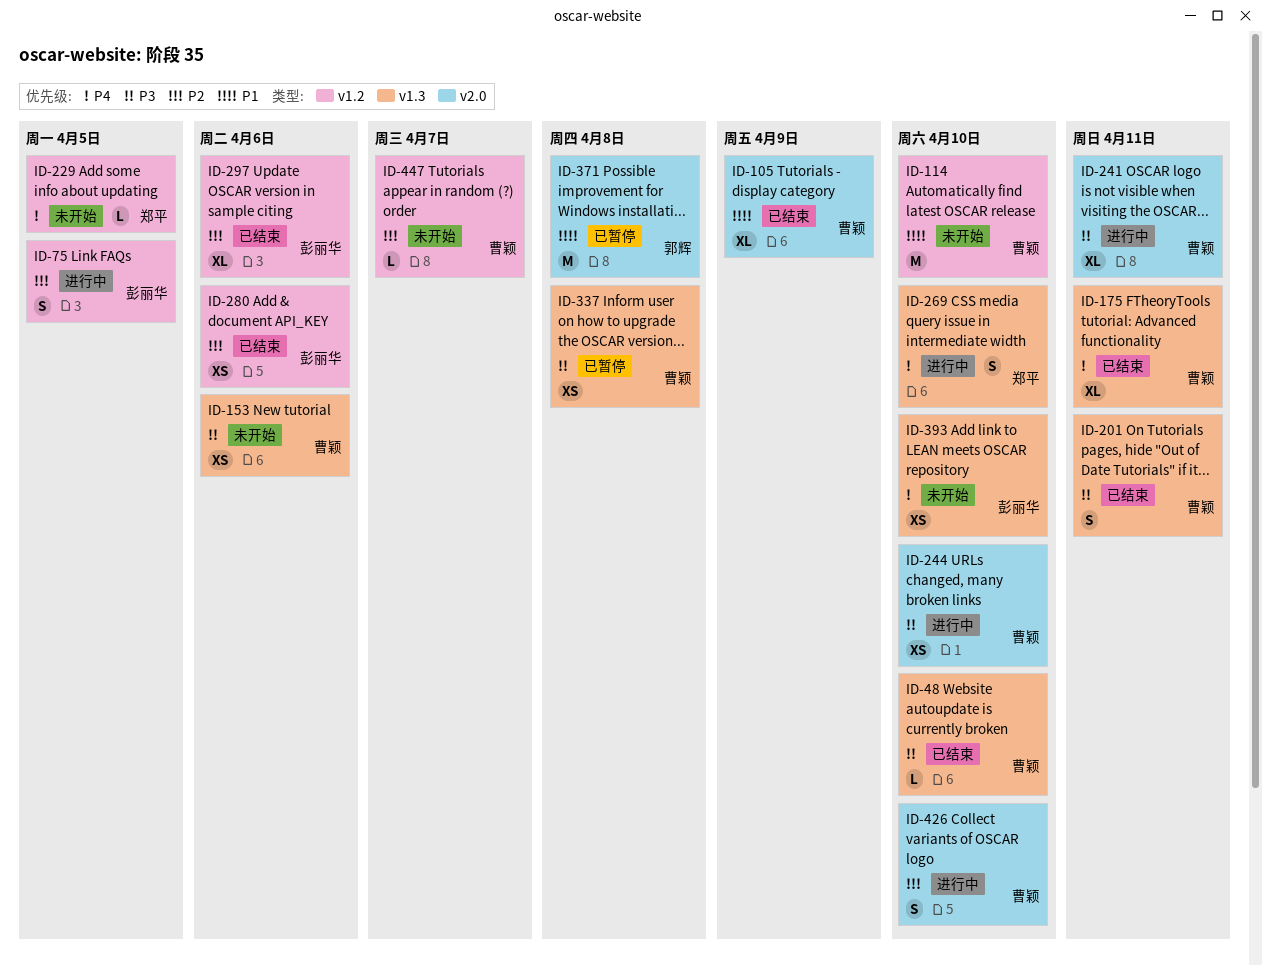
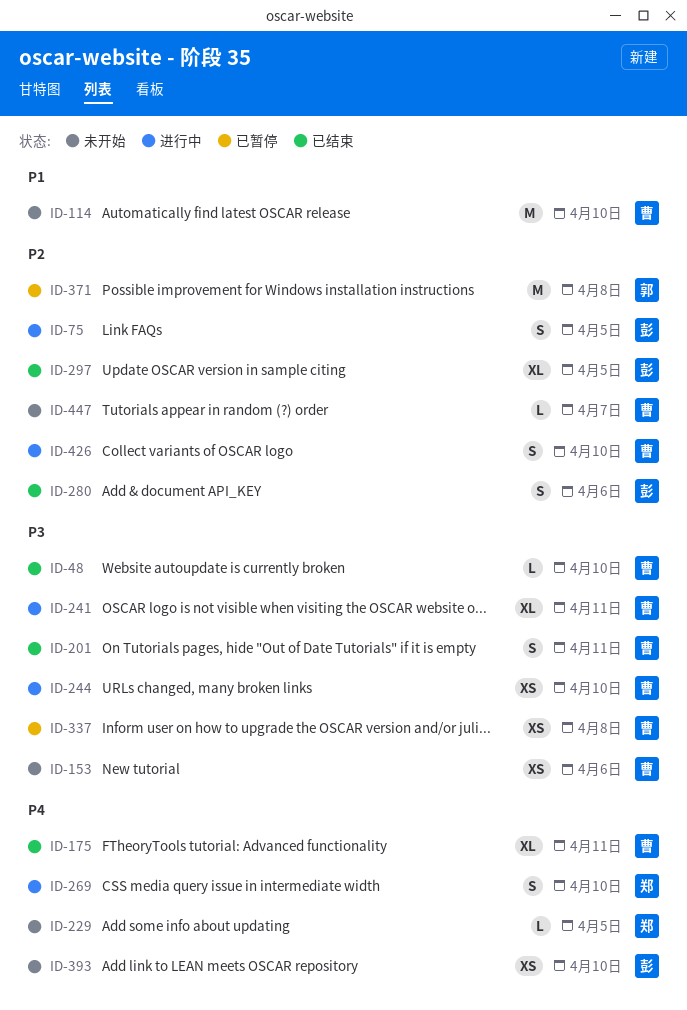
ID-105: present -> none
ID-280, estimate: XS -> S
ID-297, due: Apr 6 -> Apr 5
ID-371, priority: P1 -> P2

